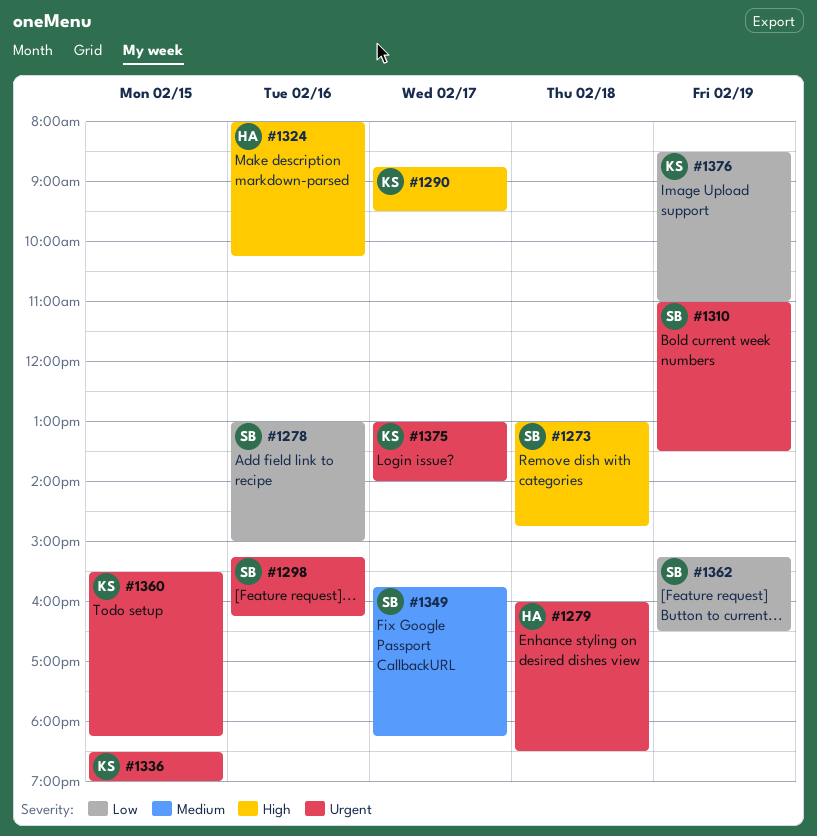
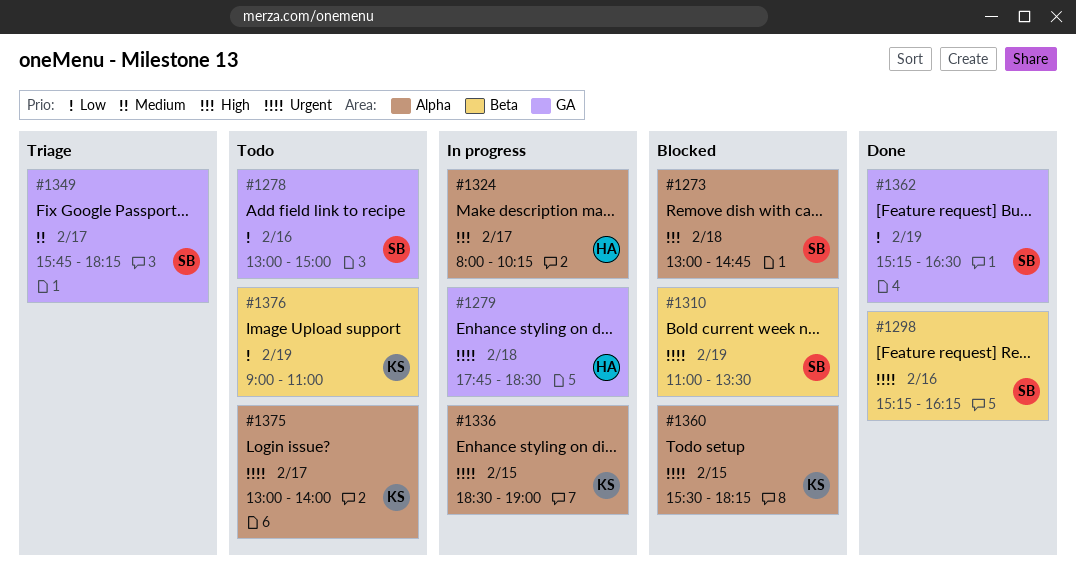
#1279, begins: 16:00 -> 17:45
#1290: present -> none
#1324, day: Feb 16 -> Feb 17
#1376, begins: 08:30 -> 09:00

